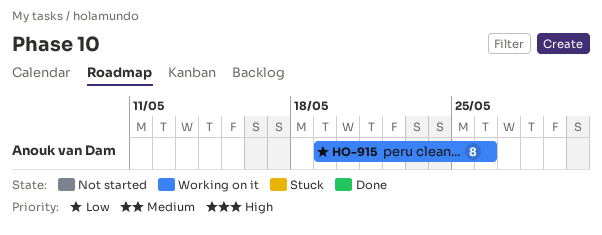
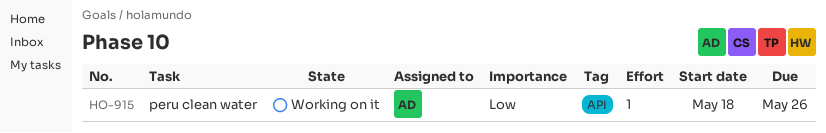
HO-915, estimate: 8 -> 1
HO-915, start: May 19 -> May 18

